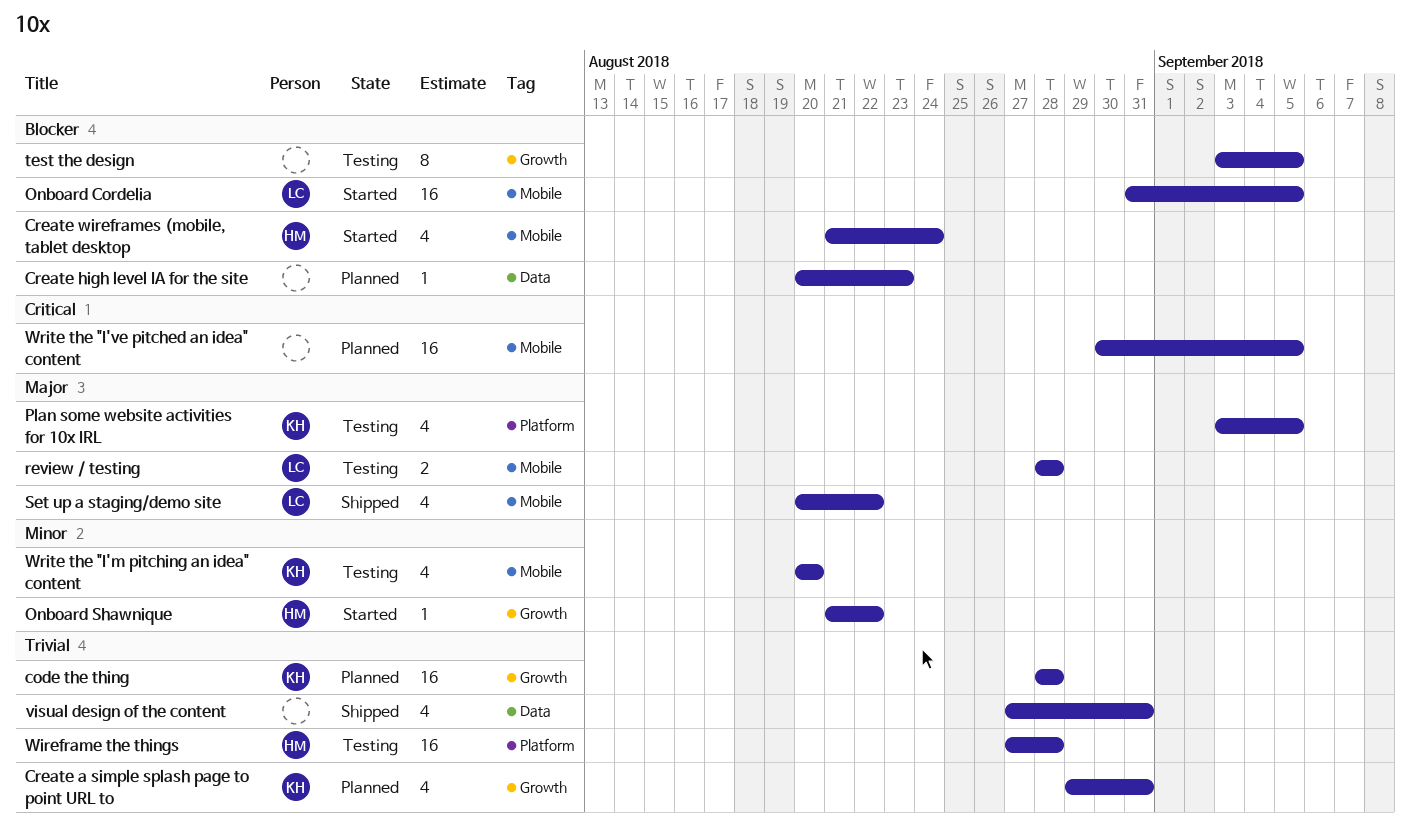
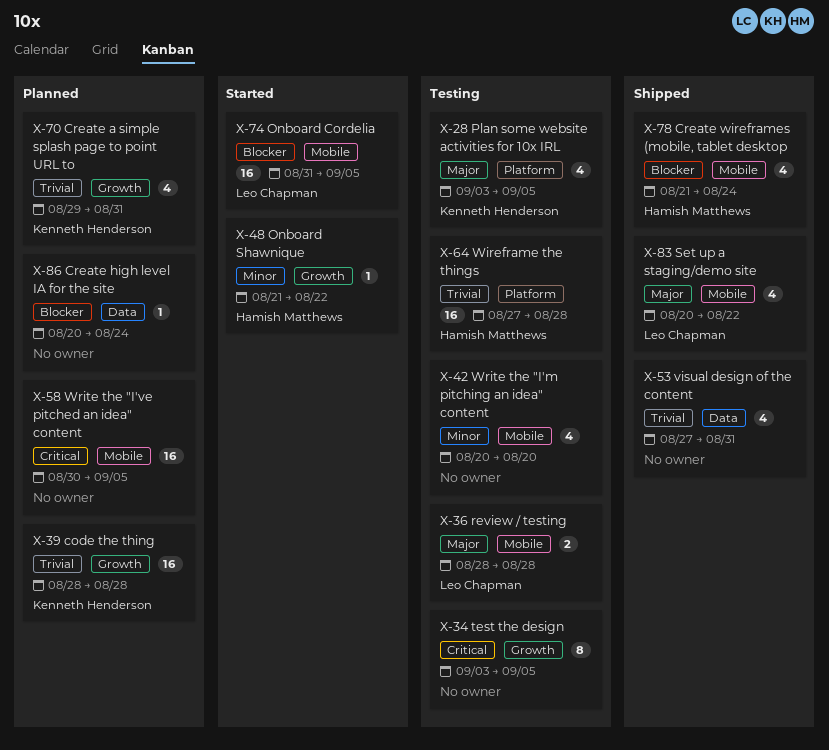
Create high level IA for the site, due: Aug 23 -> Aug 24
Create wireframes (mobile, tablet desktop, status: Started -> Shipped
test the design, priority: Blocker -> Critical
Write the "I'm pitching an idea" content, owner: Kenneth Henderson -> none

